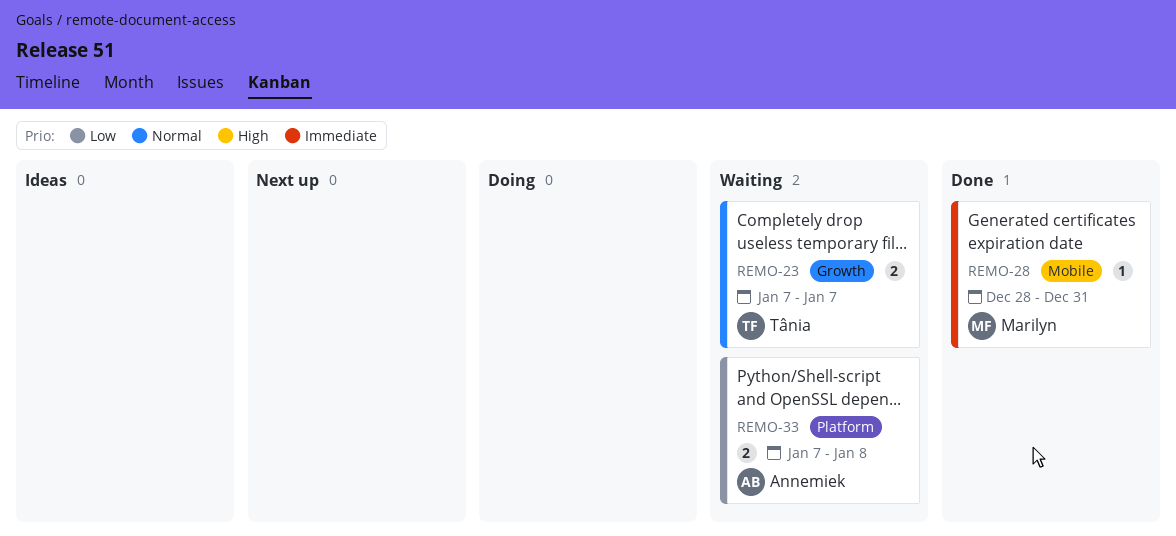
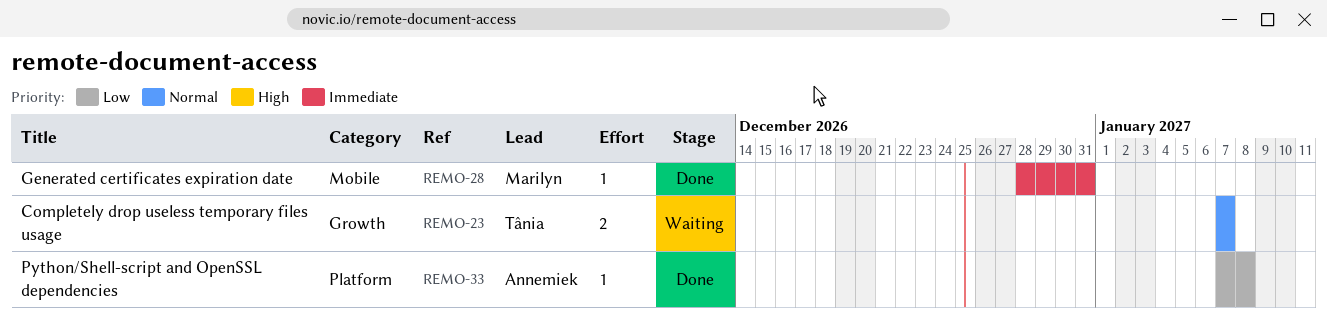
REMO-33, status: Waiting -> Done
REMO-33, estimate: 2 -> 1

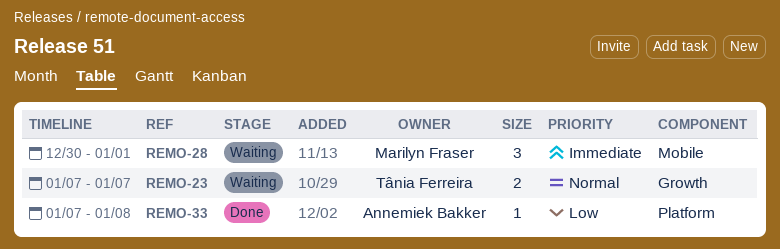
REMO-28, status: Done -> Waiting
REMO-28, estimate: 1 -> 3
REMO-28, start: Dec 28 -> Dec 30
REMO-28, due: Dec 31 -> Jan 1

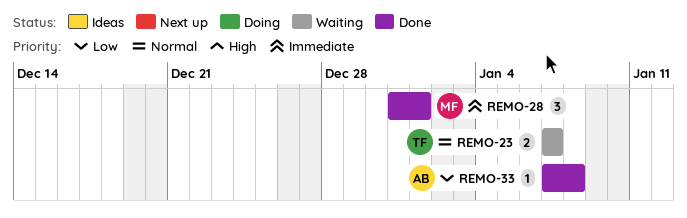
REMO-28, status: Waiting -> Done
REMO-28, start: Dec 30 -> Dec 31

